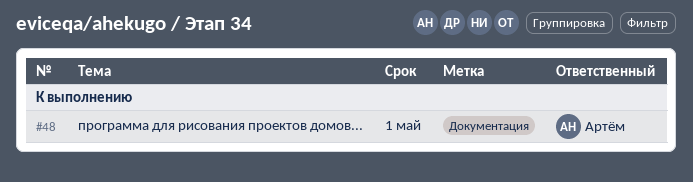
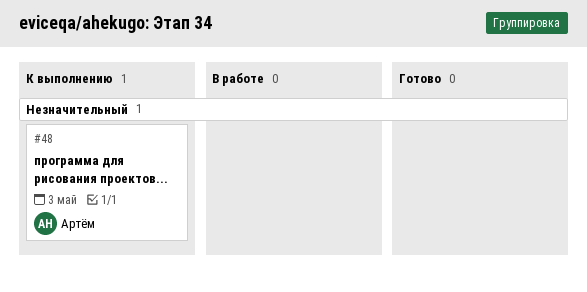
#48, due: May 1 -> May 3

